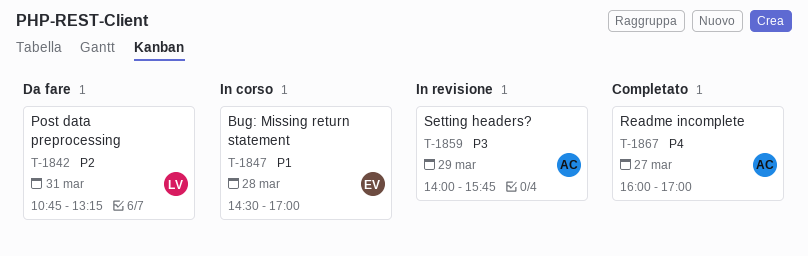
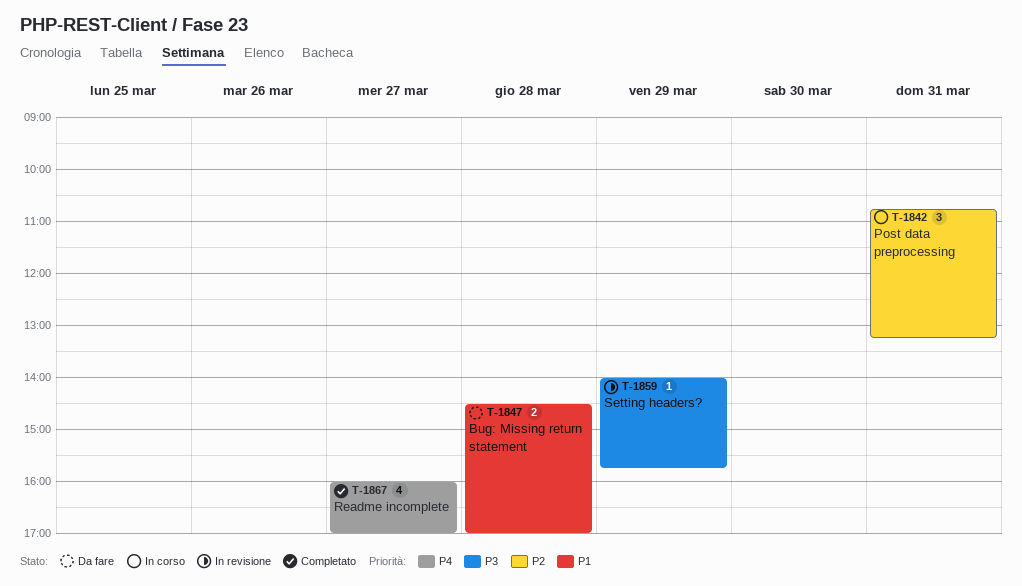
T-1842, status: Da fare -> In corso
T-1847, status: In corso -> Da fare

